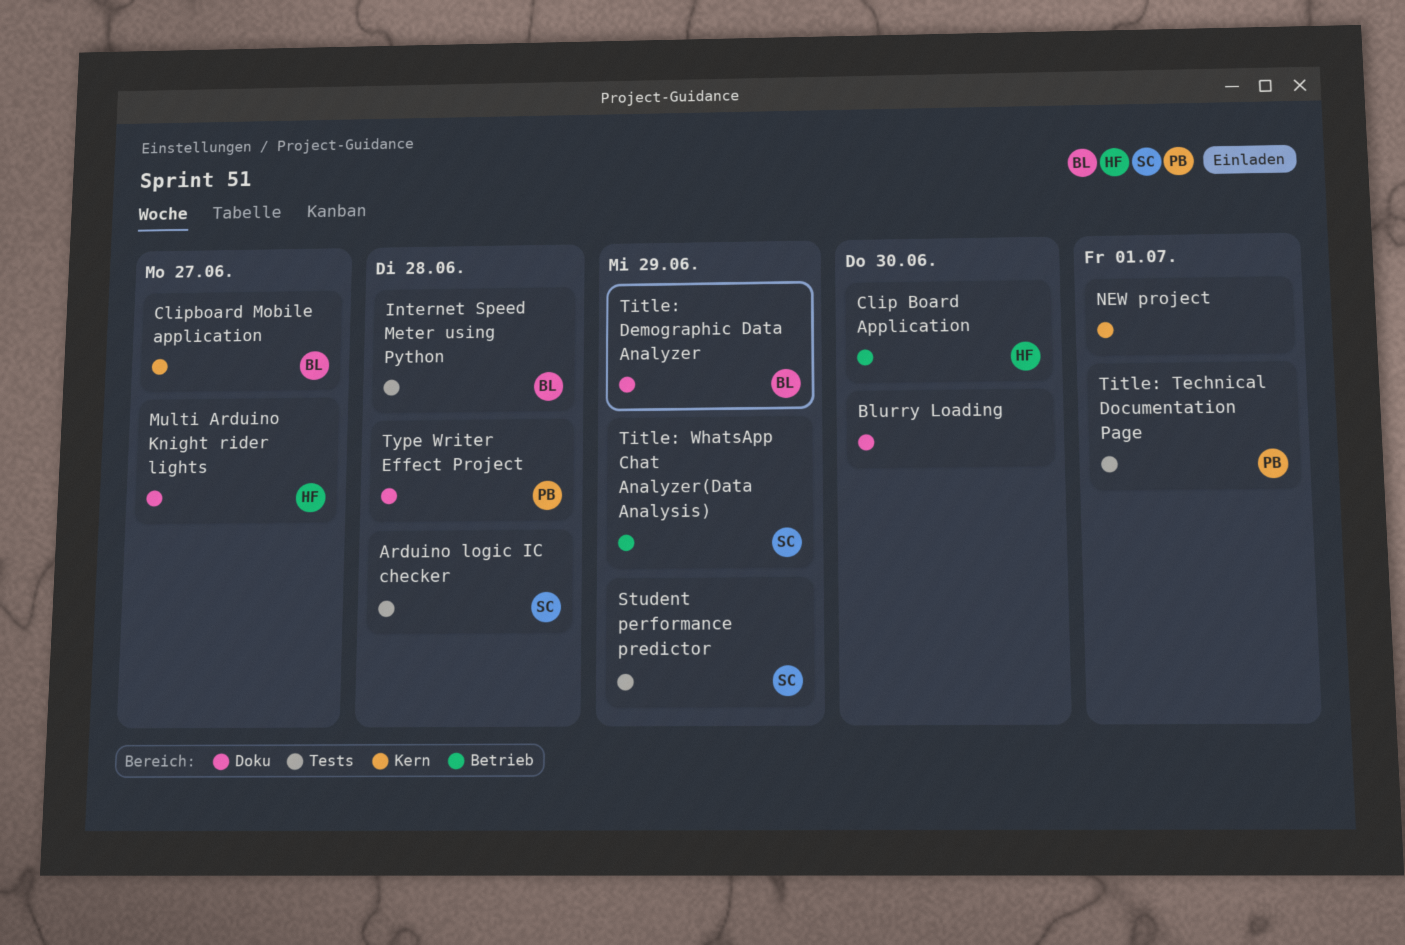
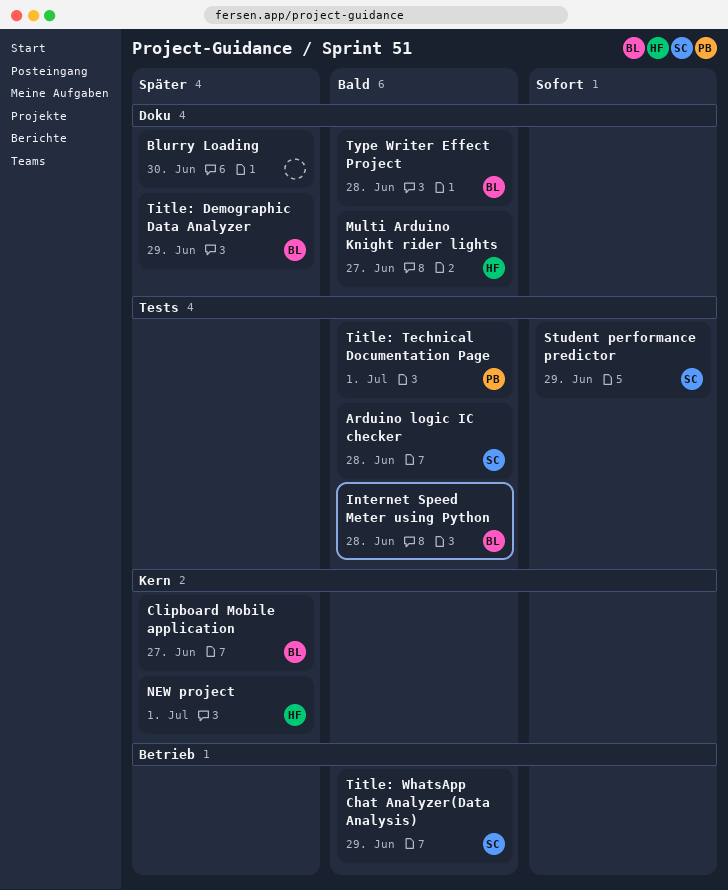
Clip Board Application: present -> none
NEW project, owner: none -> HF
Type Writer Effect Project, owner: PB -> BL

